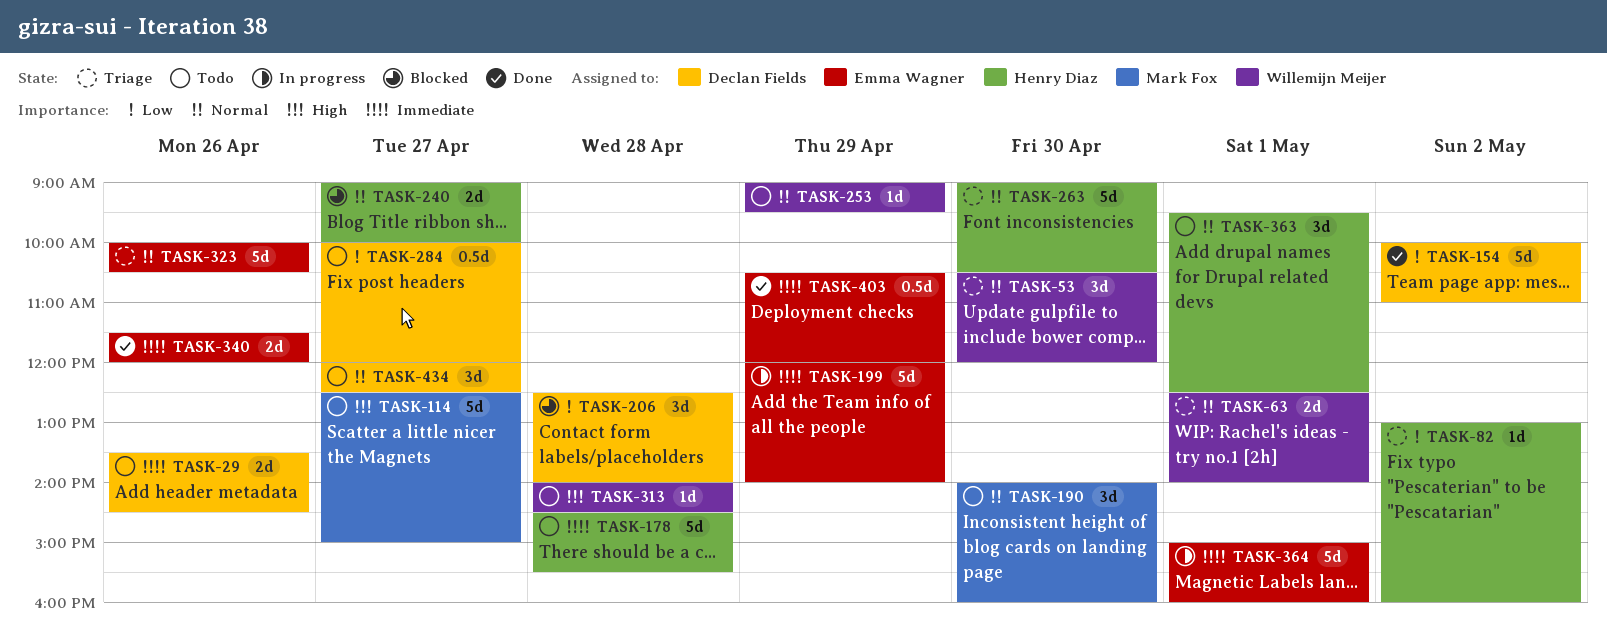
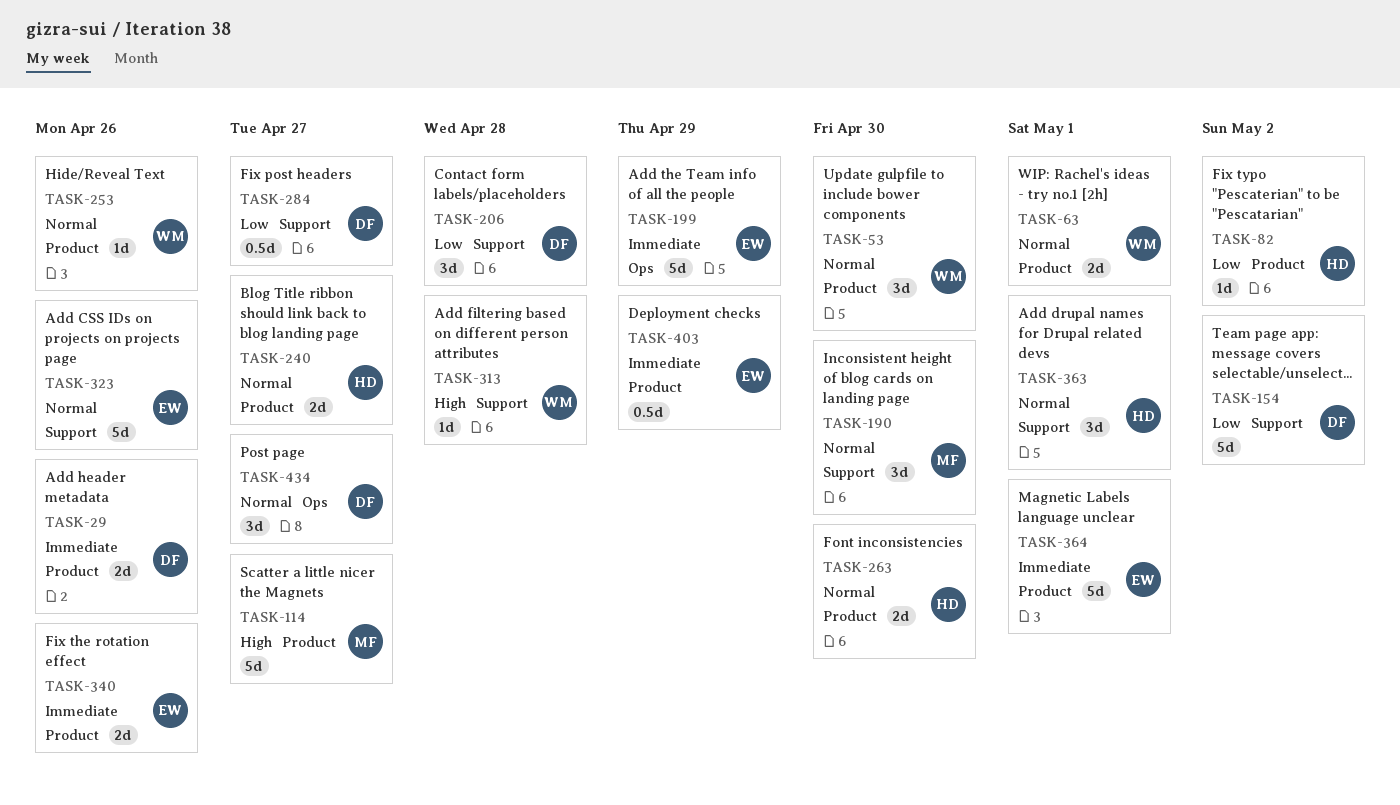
TASK-178: present -> none
TASK-253, day: Apr 29 -> Apr 26
TASK-263, estimate: 5d -> 2d

